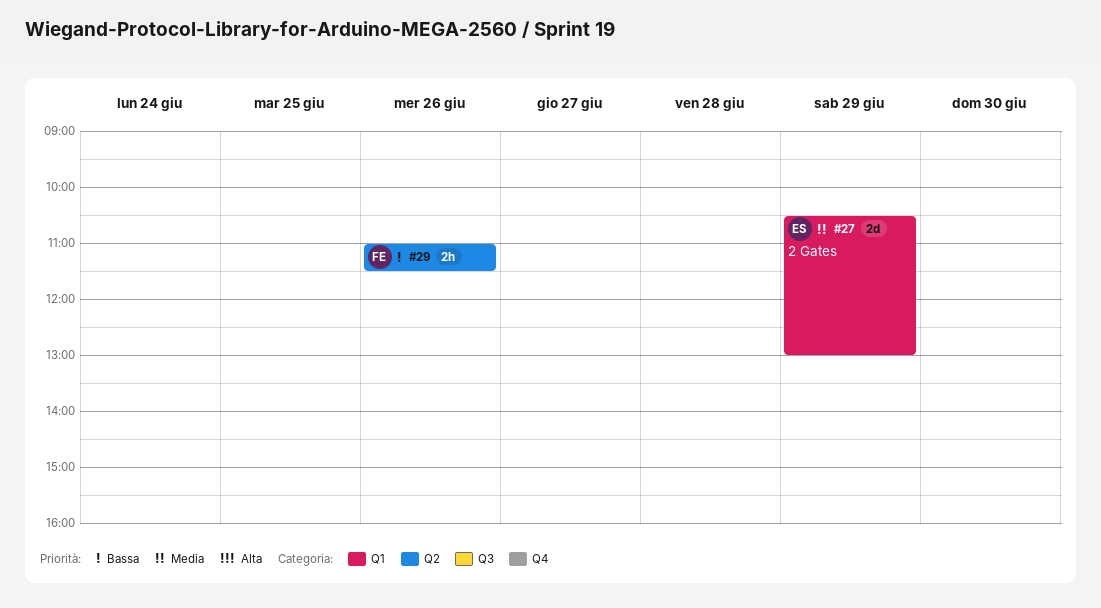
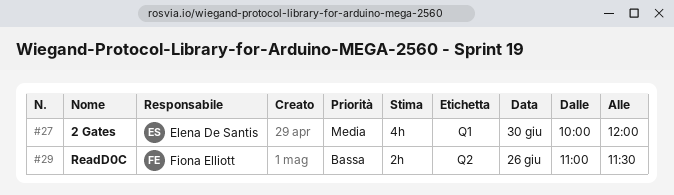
#27, estimate: 2d -> 4h
#27, day: Jun 29 -> Jun 30
#27, begins: 10:30 -> 10:00
#27, ends: 13:00 -> 12:00

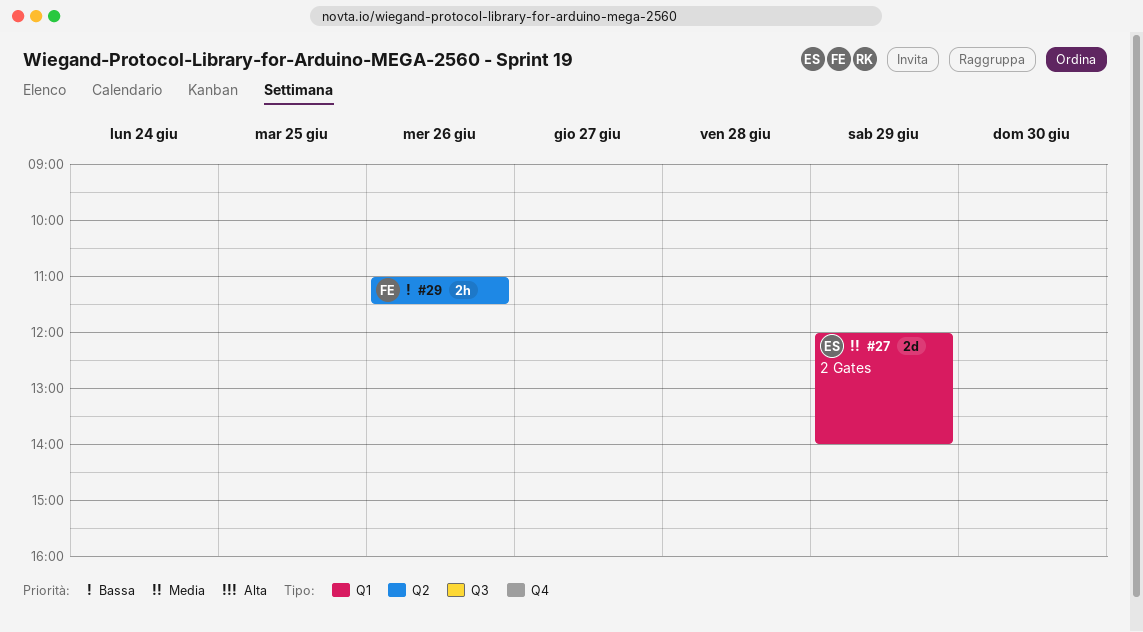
#27, estimate: 4h -> 2d
#27, day: Jun 30 -> Jun 29
#27, begins: 10:00 -> 12:00
#27, ends: 12:00 -> 14:00

